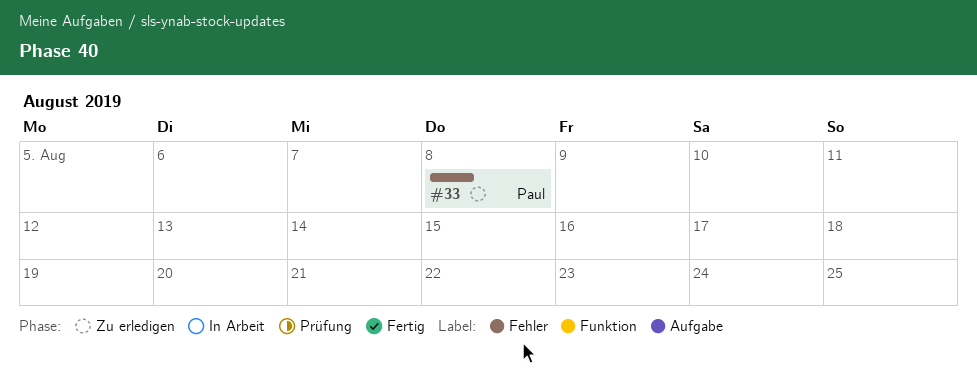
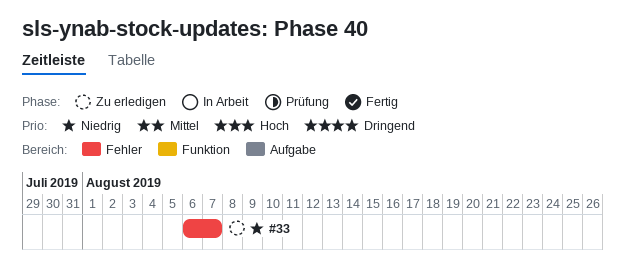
#33, due: Aug 8 -> Aug 7

